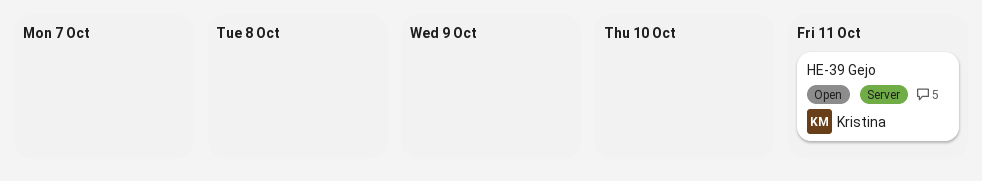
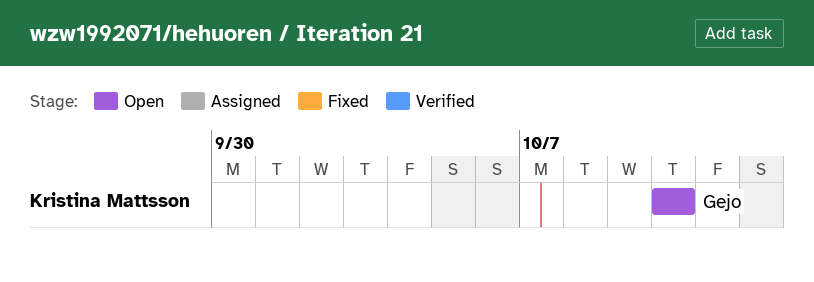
Gejo, due: Oct 11 -> Oct 10

